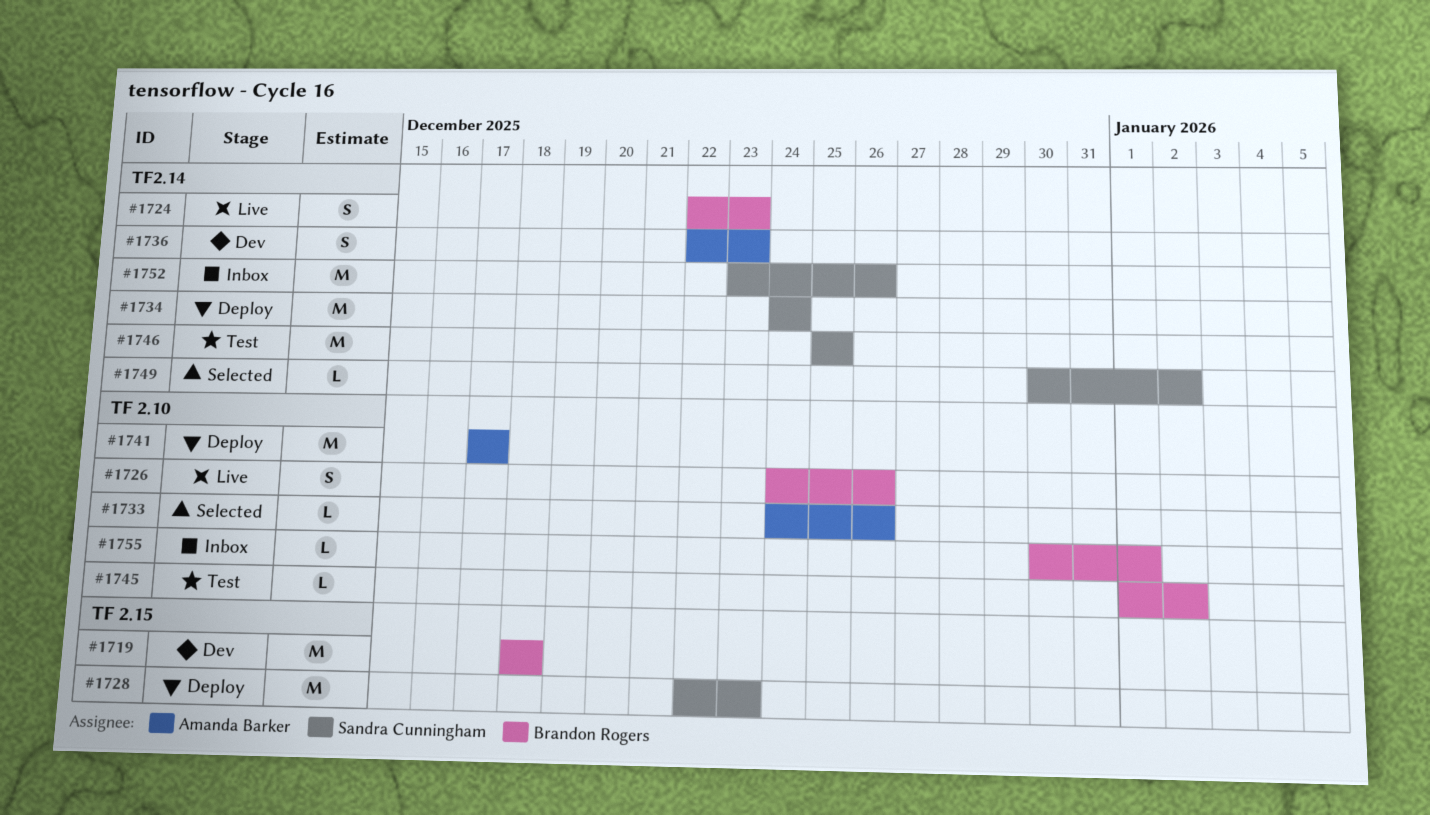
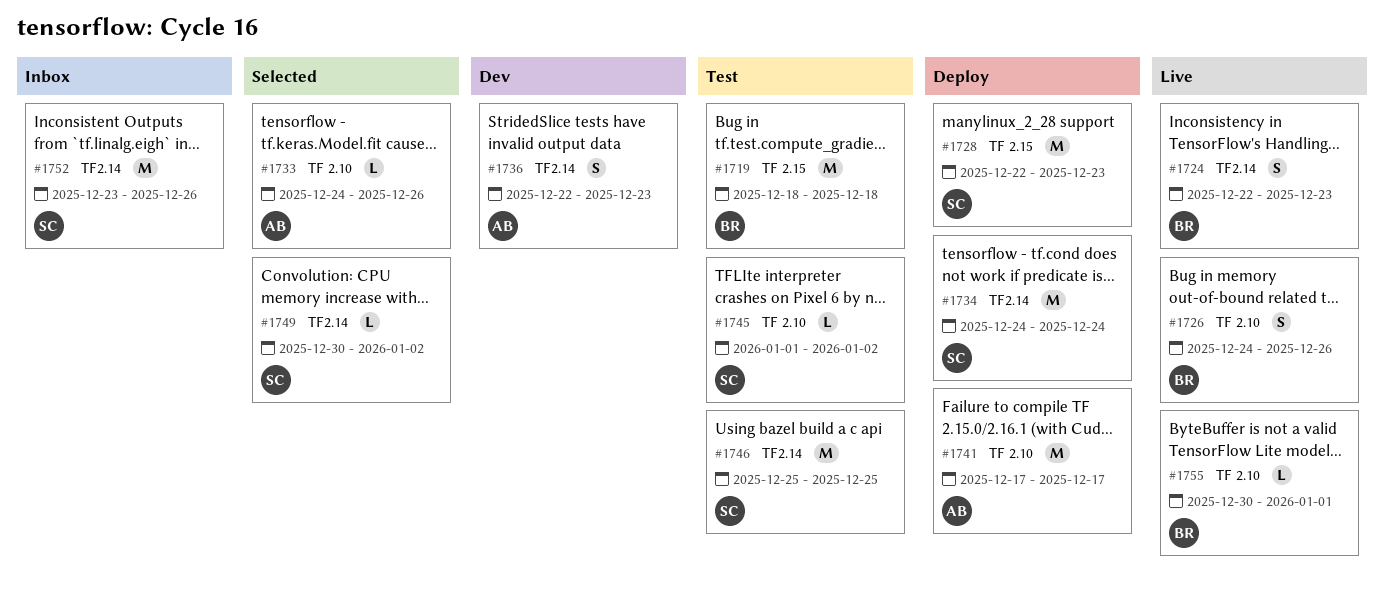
#1719, status: Dev -> Test
#1745, owner: Brandon Rogers -> Sandra Cunningham
#1755, status: Inbox -> Live

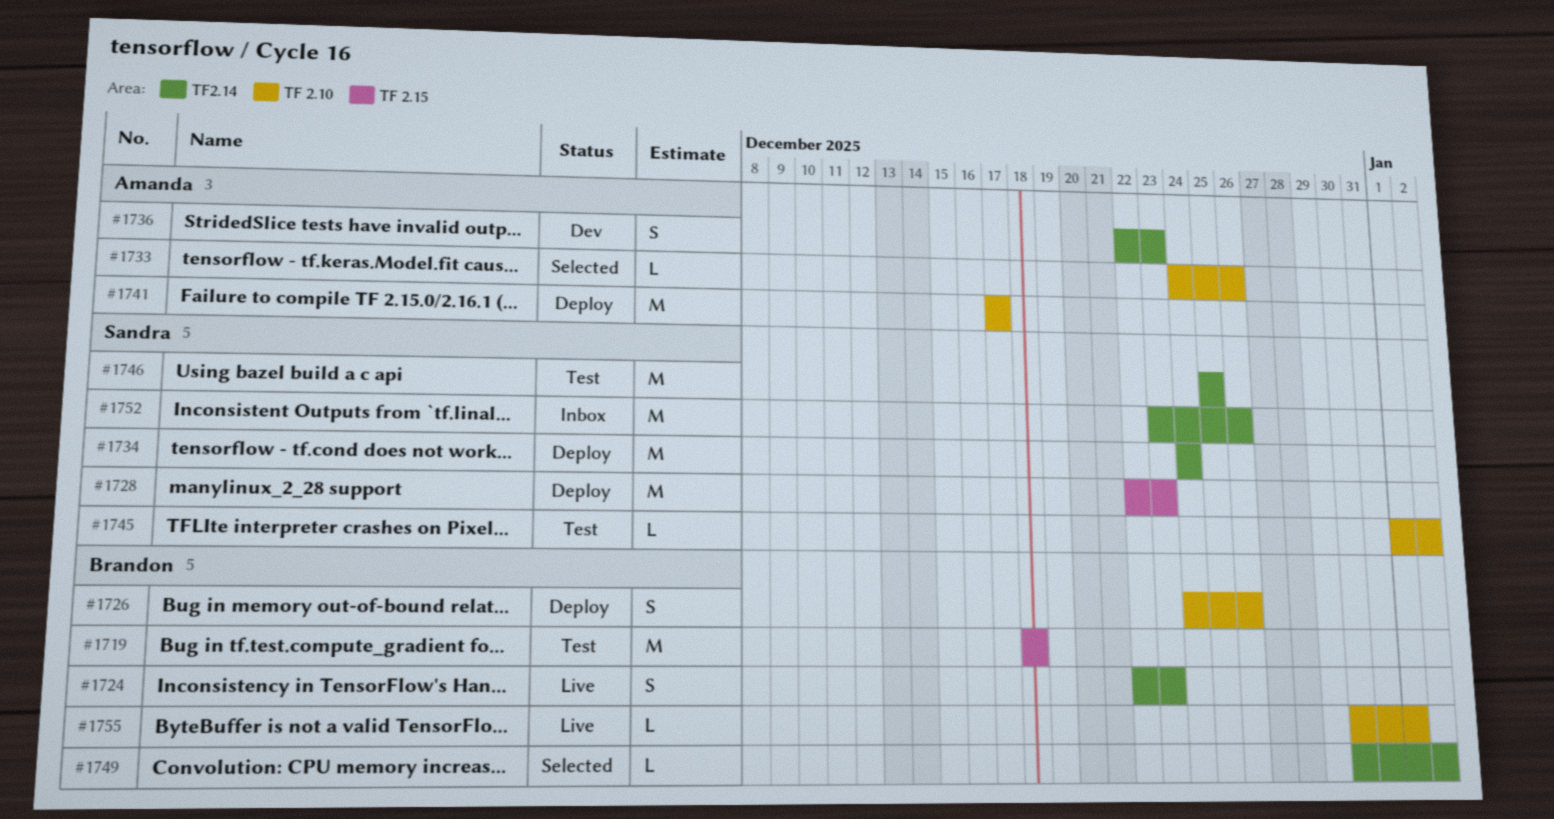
#1726, status: Live -> Deploy
#1749, owner: Sandra -> Brandon

